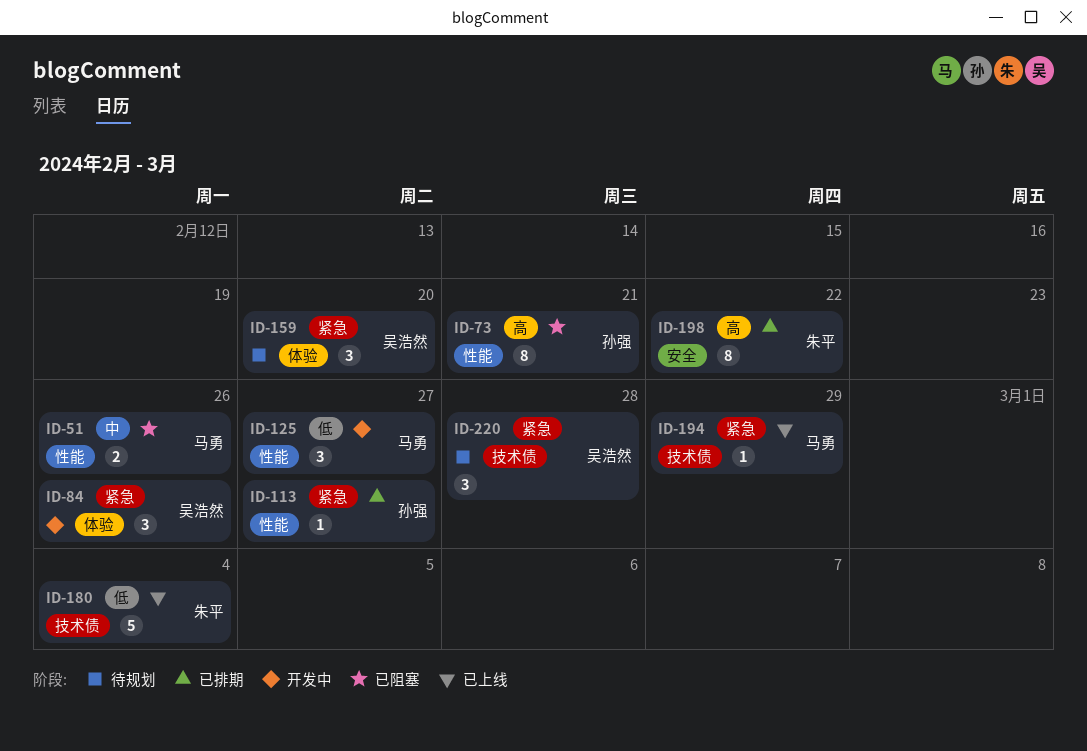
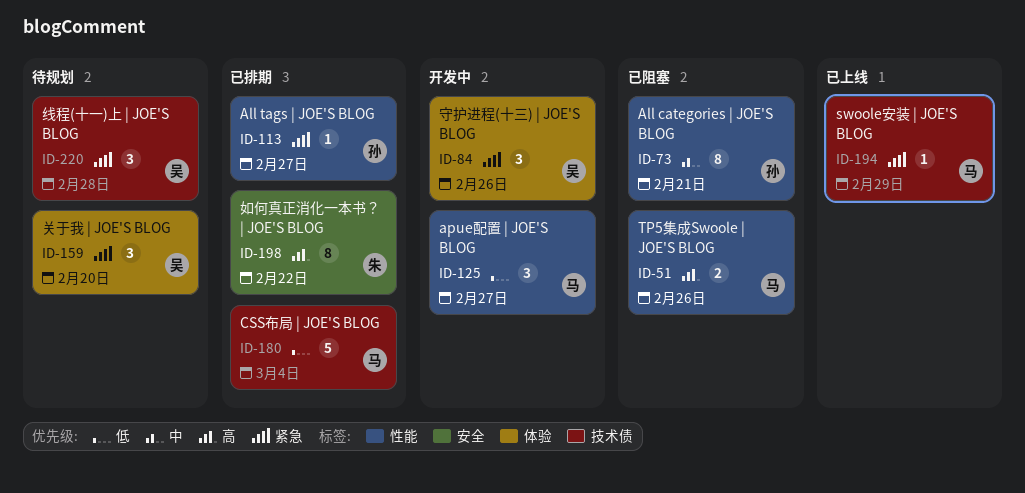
ID-51, priority: 中 -> 高
ID-73, priority: 高 -> 中
ID-180, status: 已上线 -> 已排期
ID-180, owner: 朱平 -> 马勇

